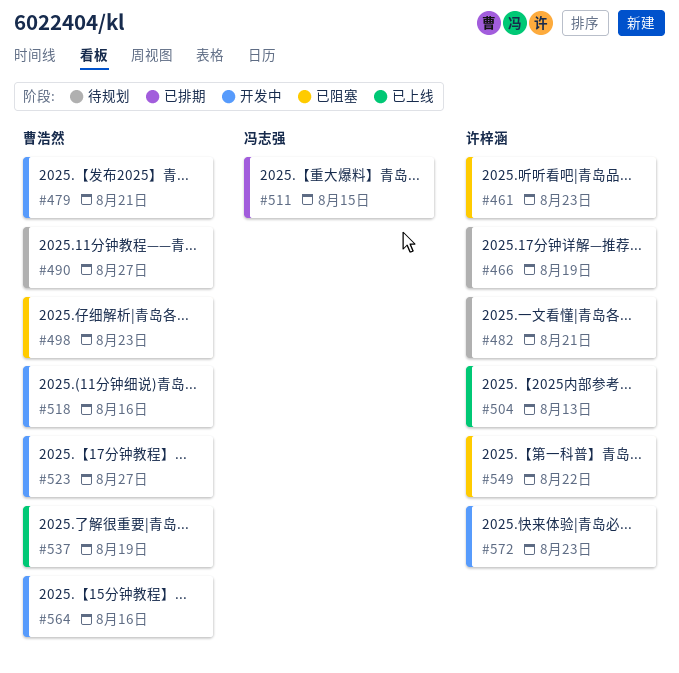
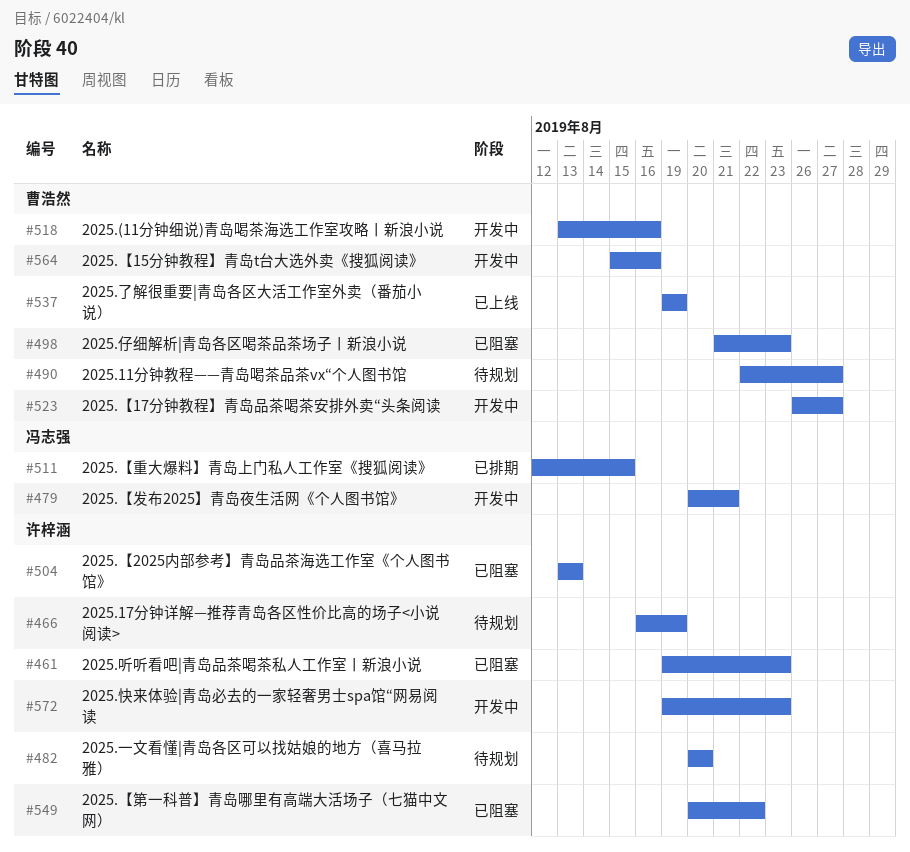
#479, owner: 曹浩然 -> 冯志强
#482, due: Aug 21 -> Aug 20
#504, status: 已上线 -> 已阻塞

